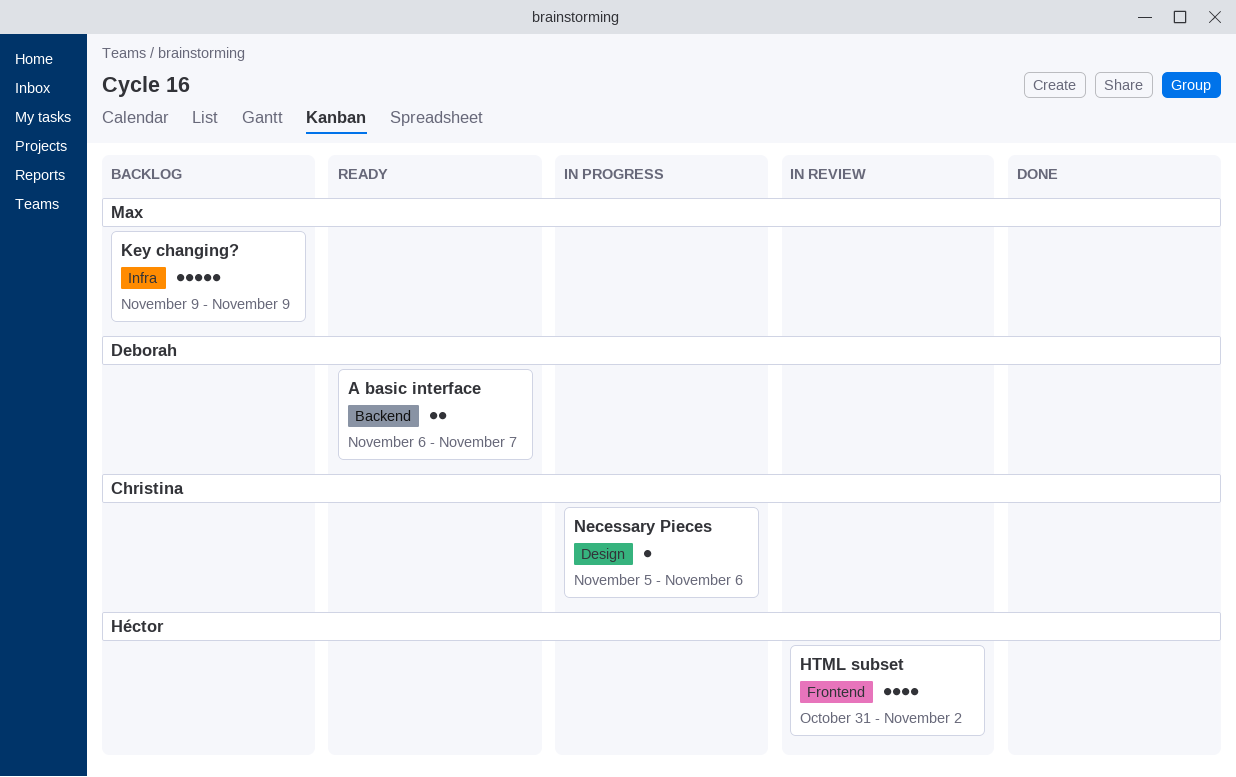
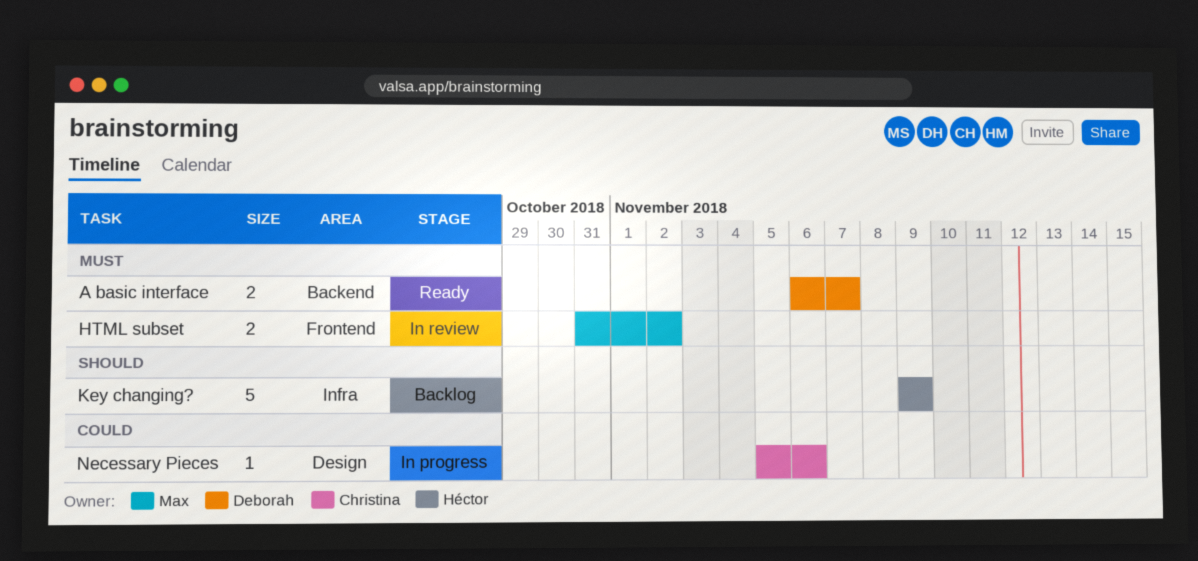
HTML subset, owner: Héctor -> Max
HTML subset, estimate: 4 -> 2
Key changing?, owner: Max -> Héctor

